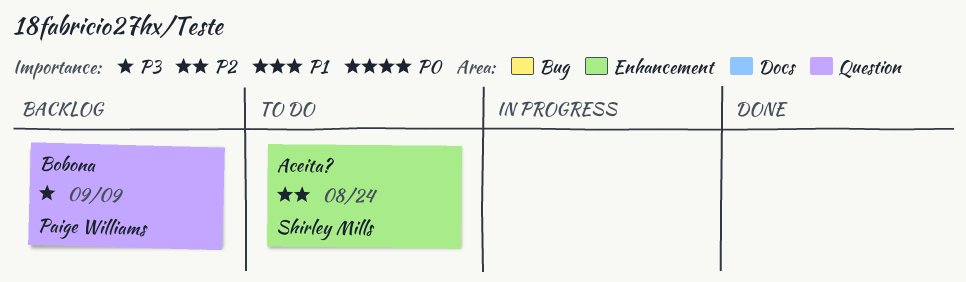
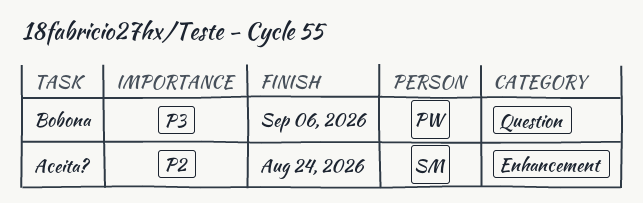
Bobona, due: Sep 9 -> Sep 6

